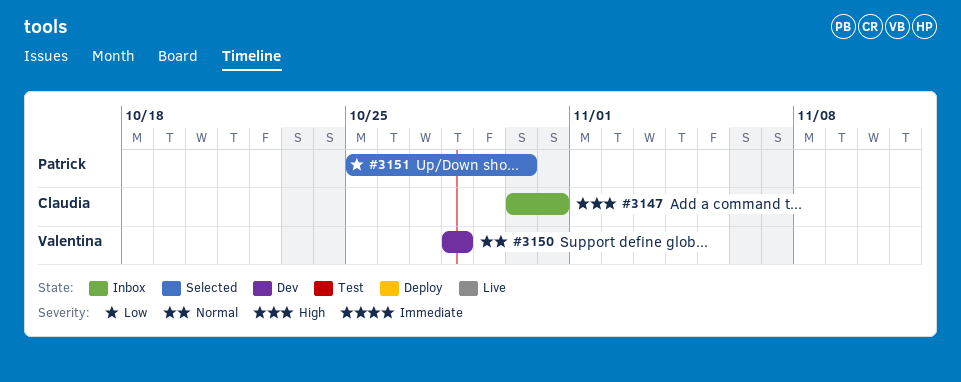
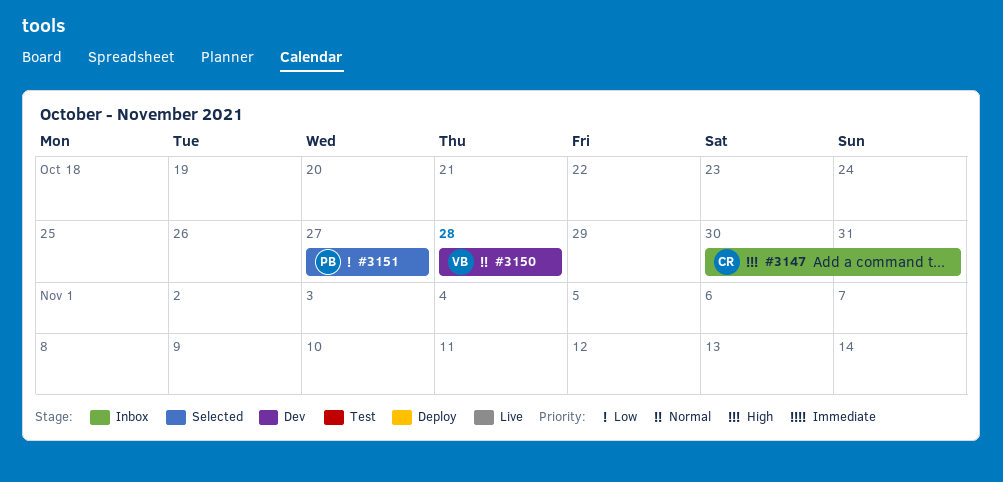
#3151, start: Oct 25 -> Oct 27
#3151, due: Oct 30 -> Oct 27

